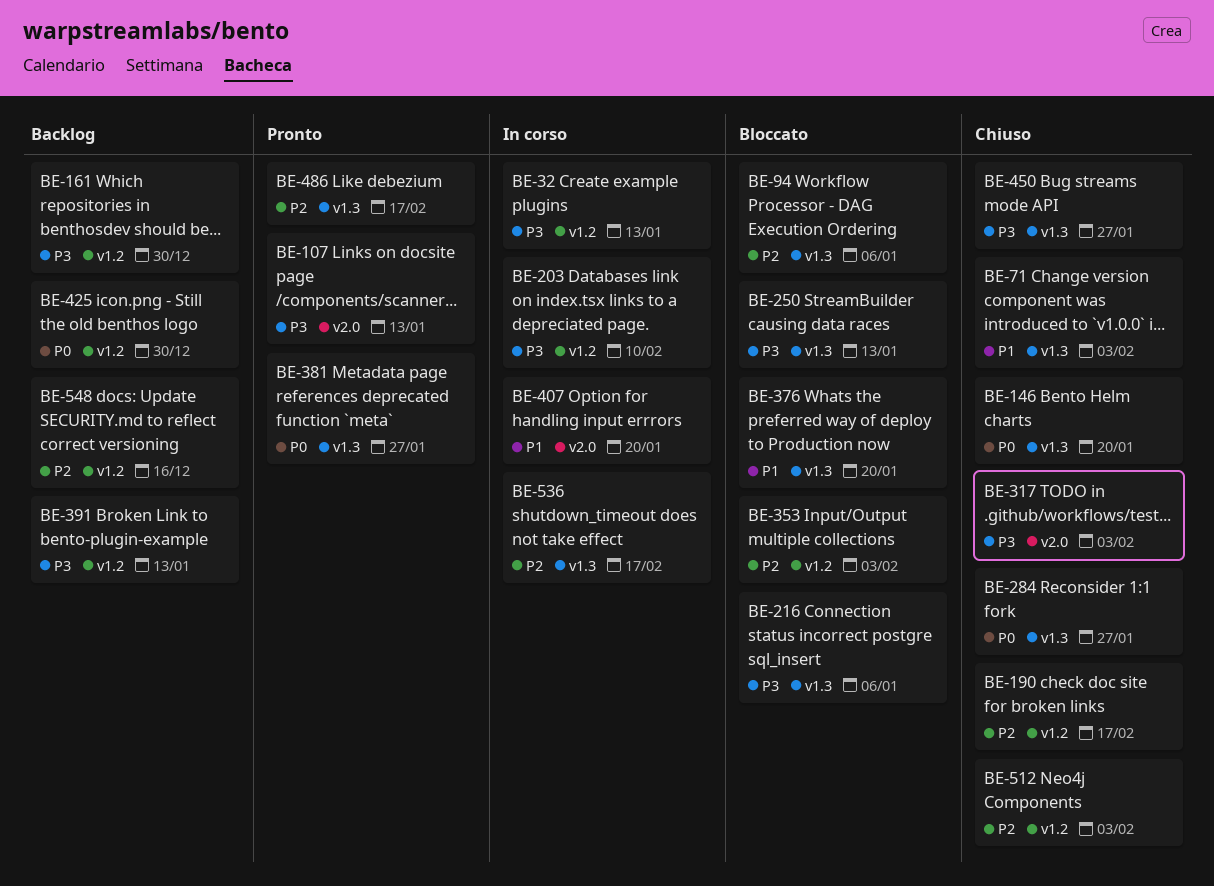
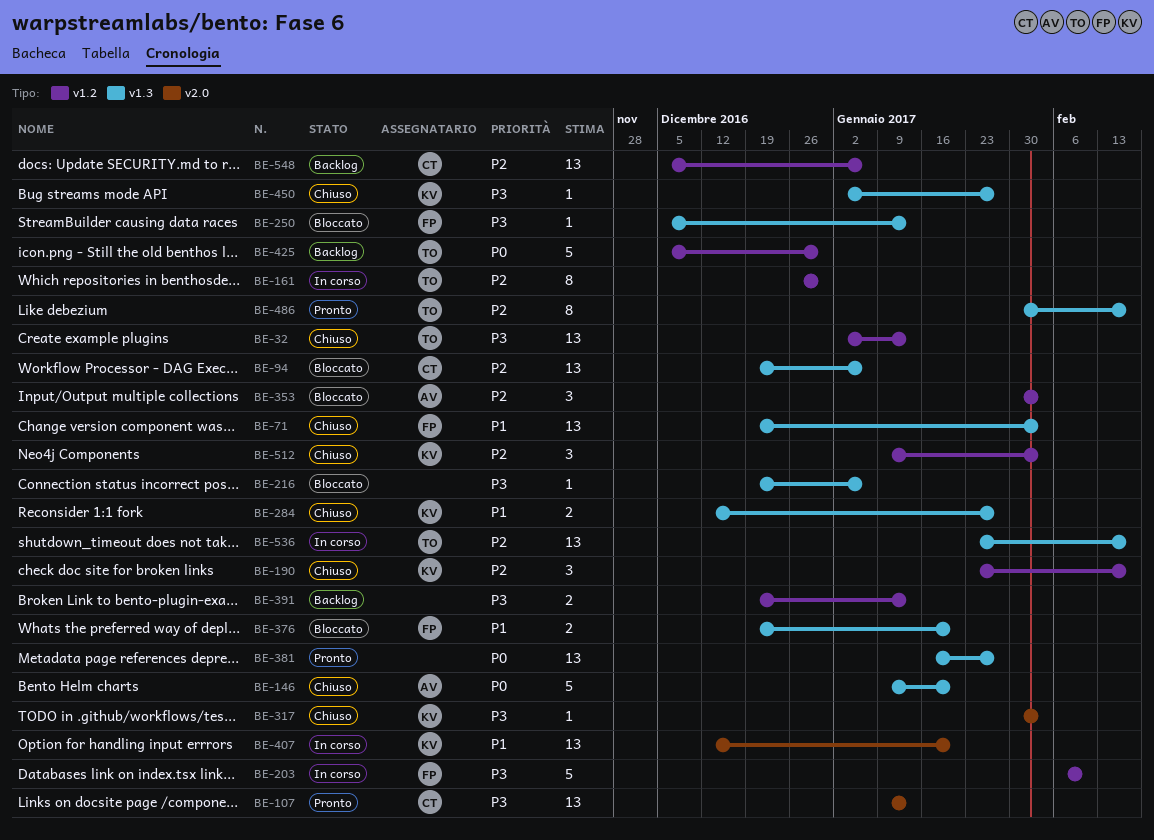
BE-32, status: In corso -> Chiuso
BE-161, status: Backlog -> In corso
BE-161, priority: P3 -> P2
BE-284, priority: P0 -> P1
BE-548, due: Dec 16 -> Jan 6

